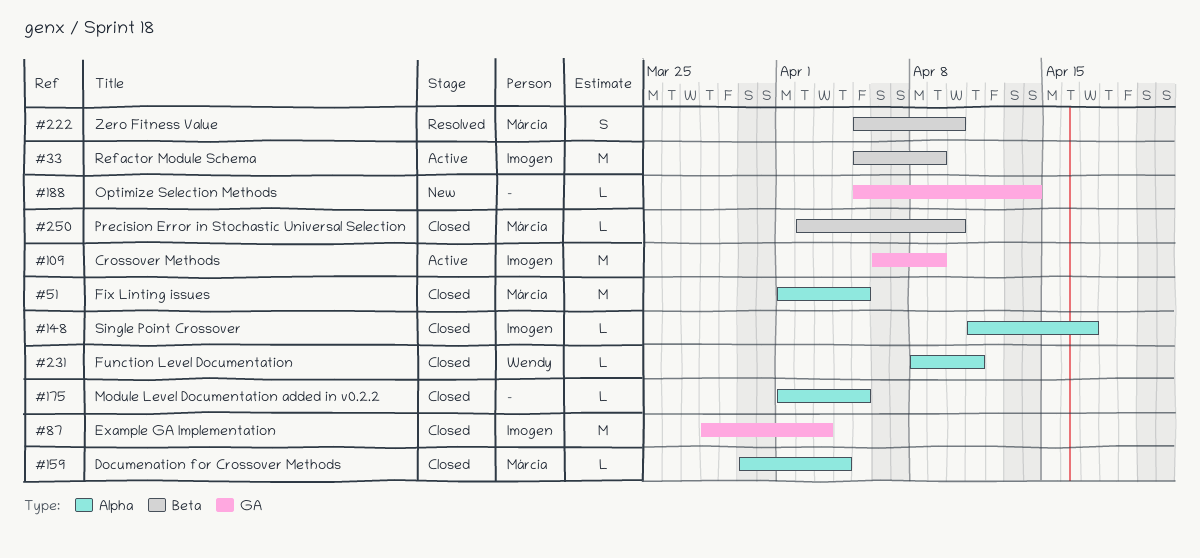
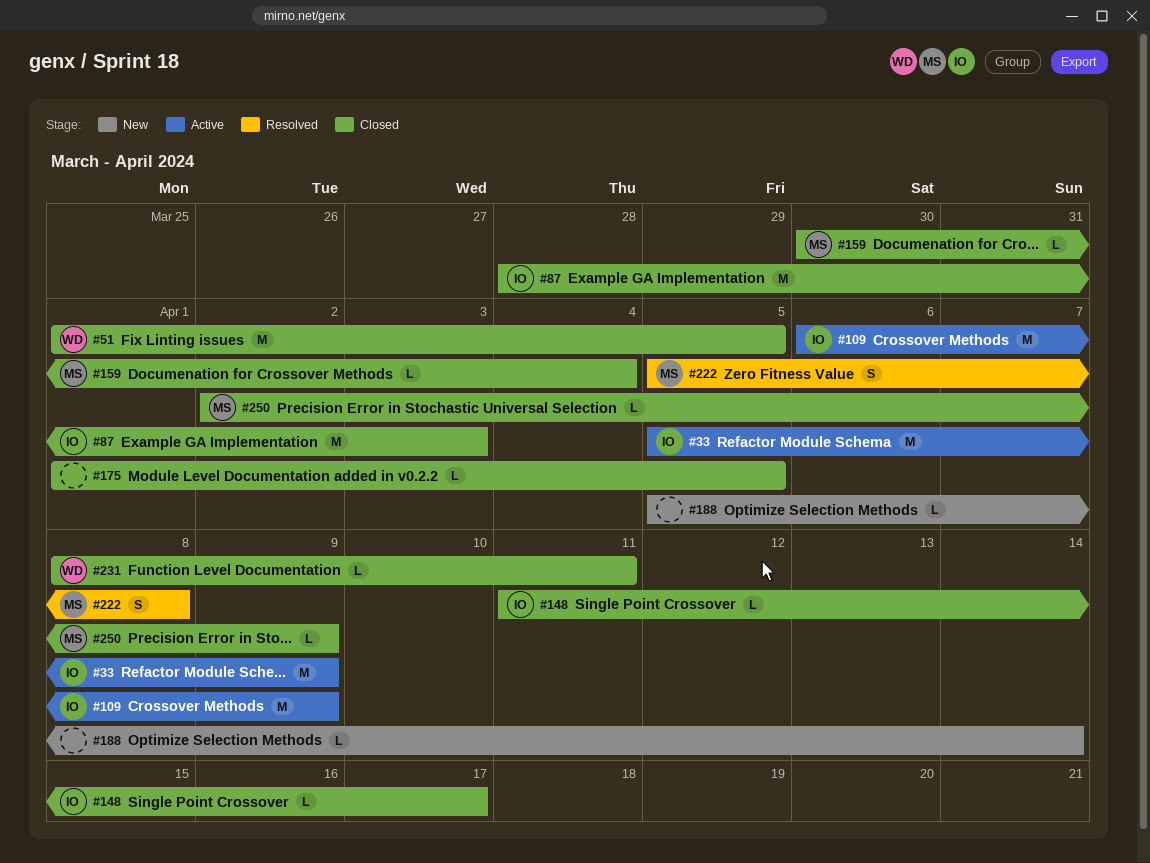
#51, owner: Márcia -> Wendy
#222, due: Apr 10 -> Apr 8
#250, due: Apr 10 -> Apr 9

